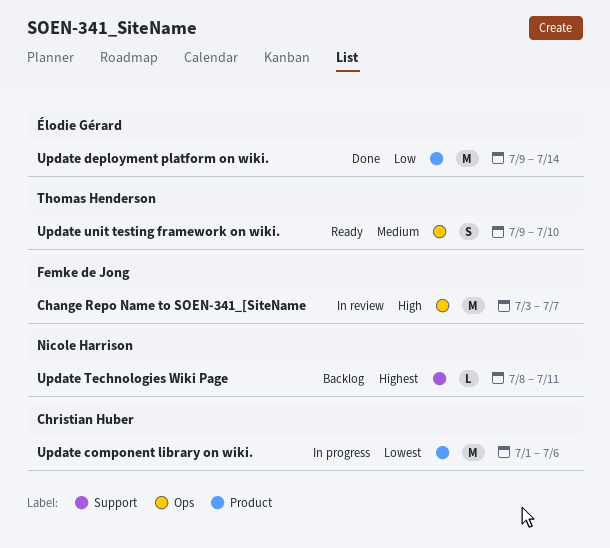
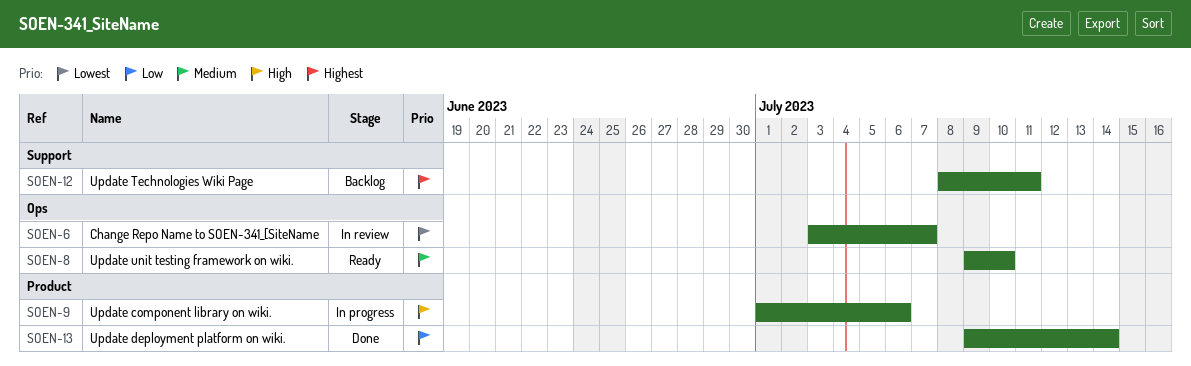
Change Repo Name to SOEN-341_[SiteName, priority: High -> Lowest
Update component library on wiki., priority: Lowest -> High

